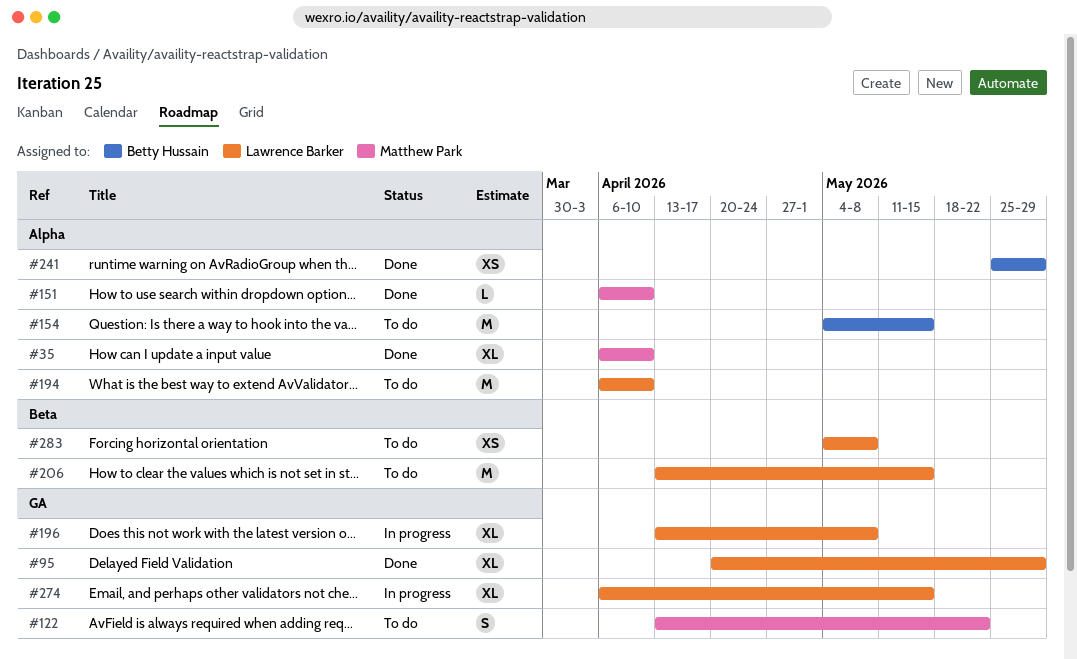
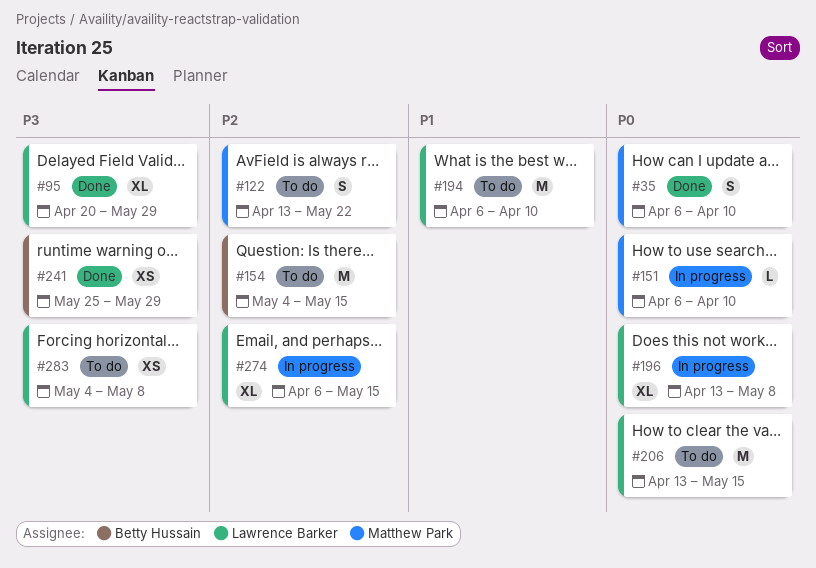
#35, estimate: XL -> S
#151, status: Done -> In progress

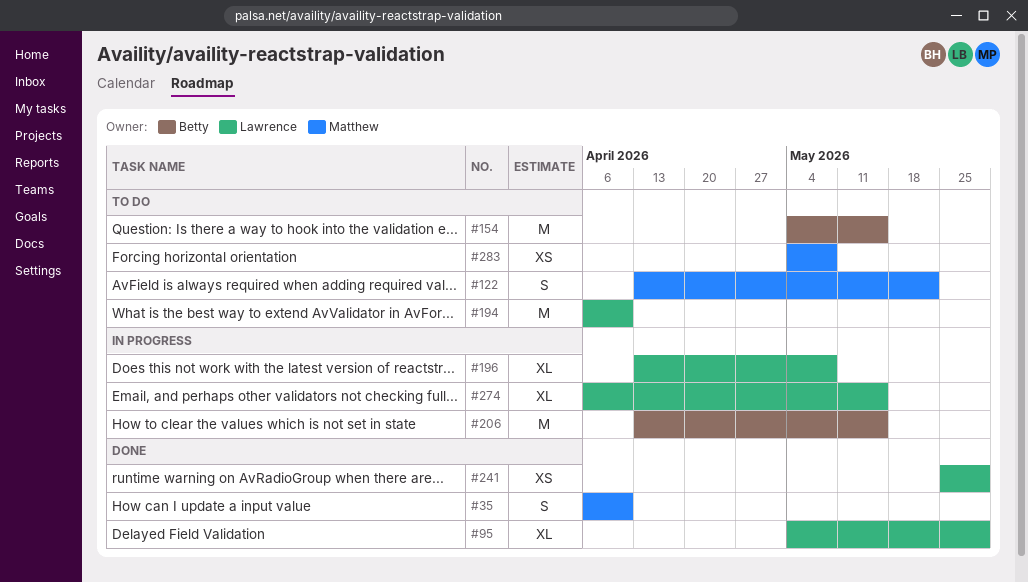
#95, start: Apr 20 -> May 4
#151: present -> none
#206, status: To do -> In progress
#206, owner: Lawrence Barker -> Betty Hussain
#241, owner: Betty Hussain -> Lawrence Barker
#283, owner: Lawrence Barker -> Matthew Park

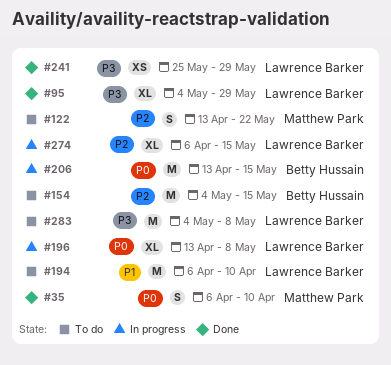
#283, owner: Matthew Park -> Lawrence Barker
#283, estimate: XS -> M

